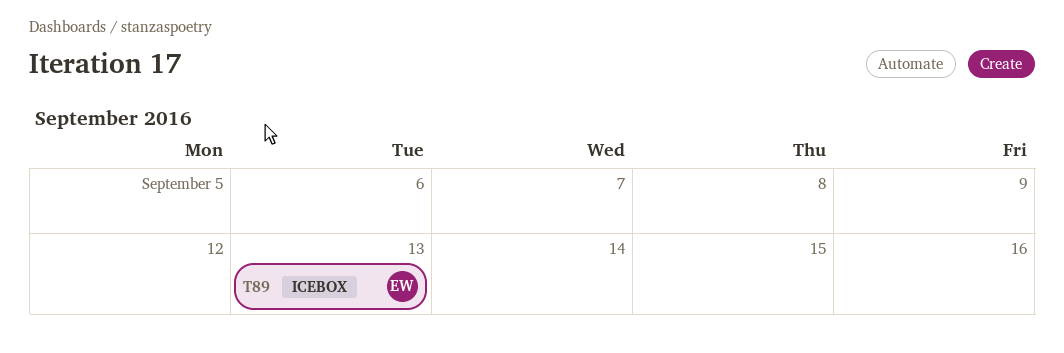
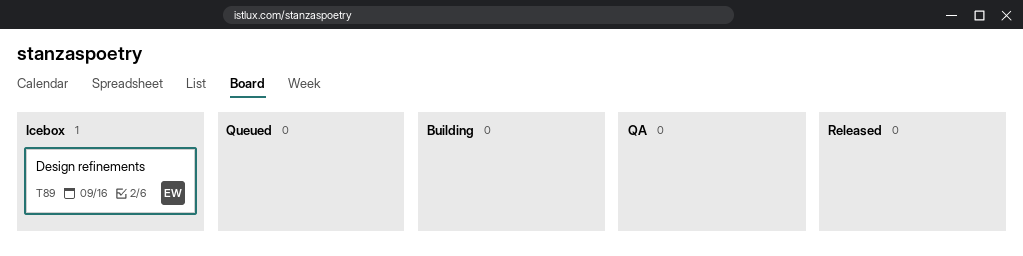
T89, due: Sep 13 -> Sep 16

